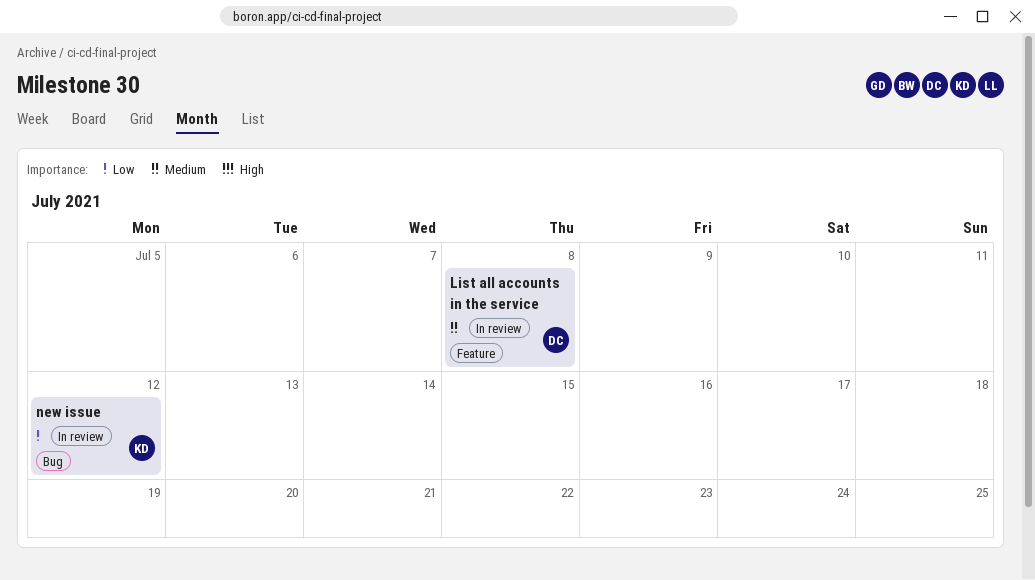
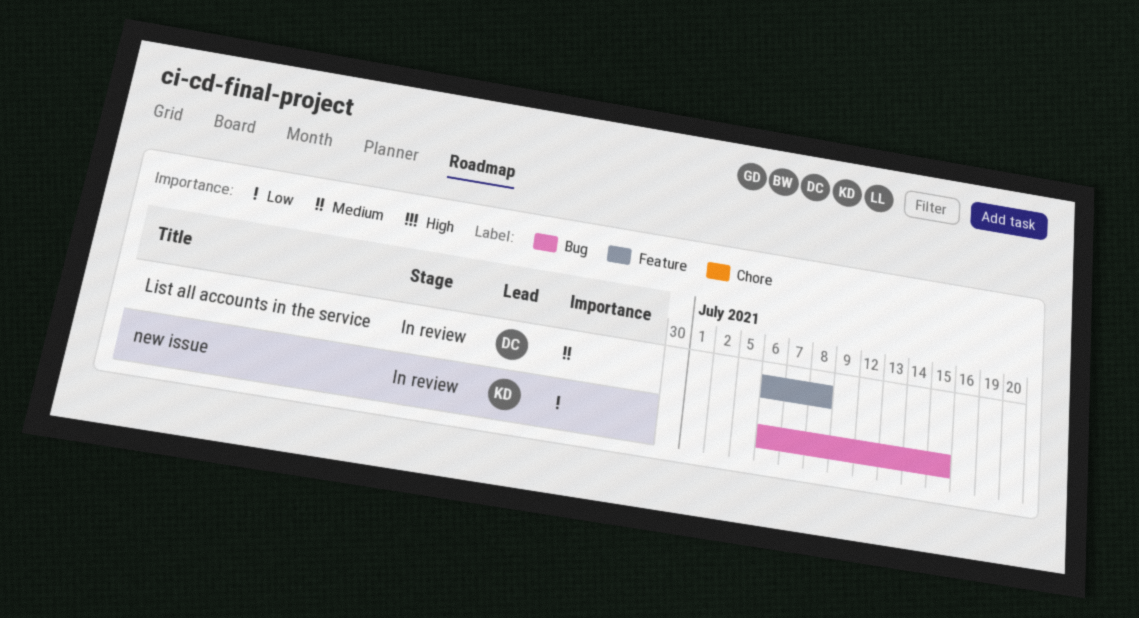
new issue, due: Jul 12 -> Jul 15

